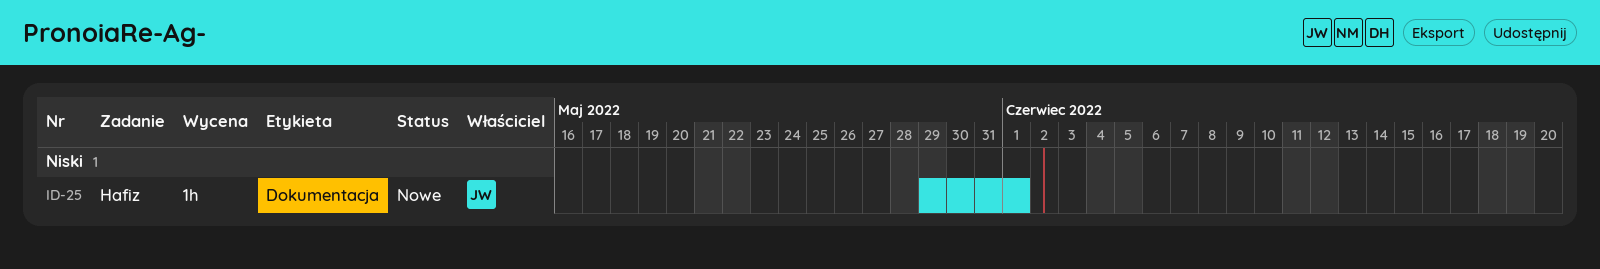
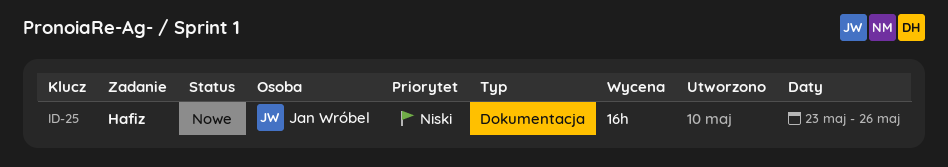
ID-25, estimate: 1h -> 16h
ID-25, start: May 29 -> May 23
ID-25, due: Jun 1 -> May 26

